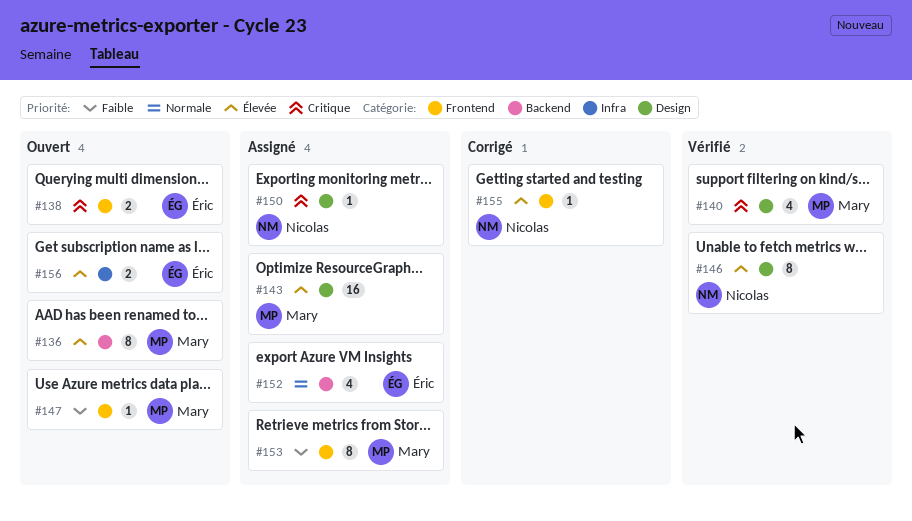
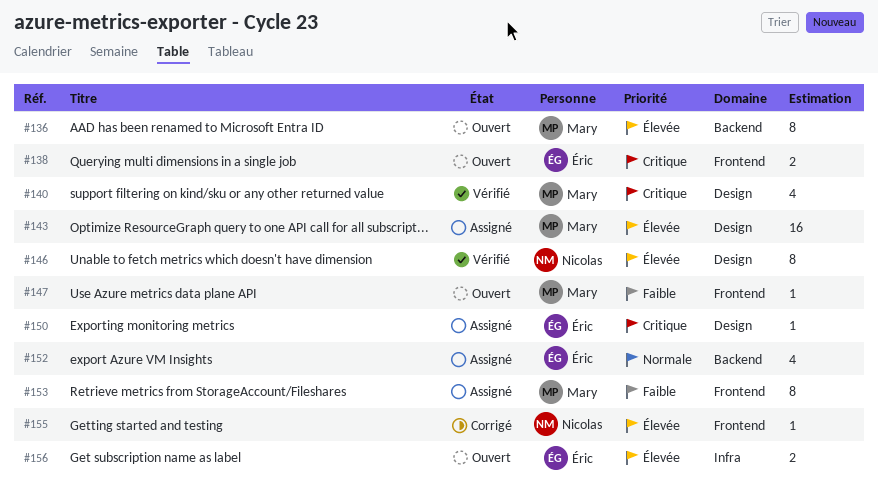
#150, owner: Nicolas -> Éric

